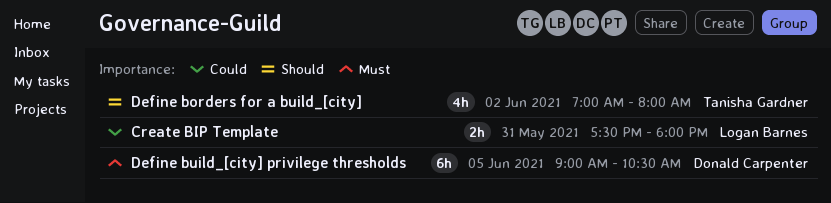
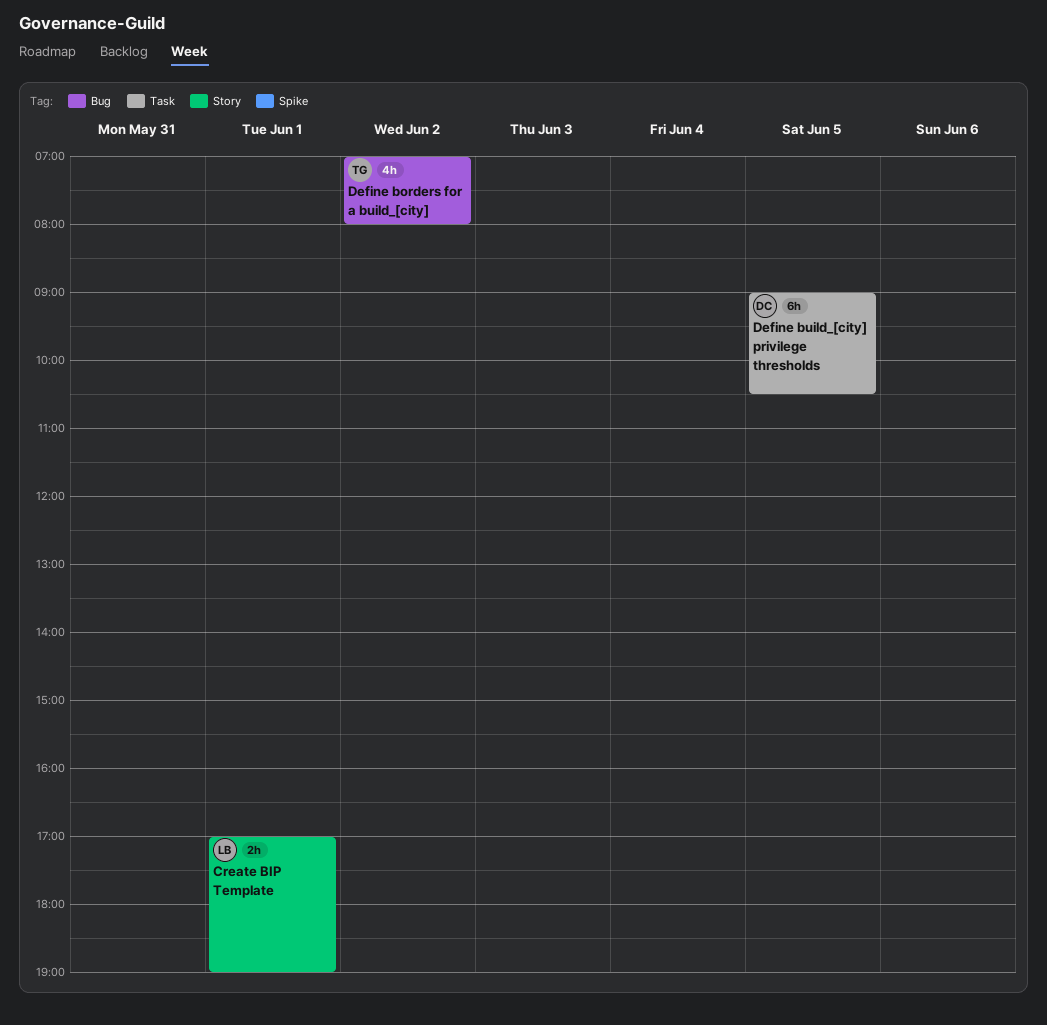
Create BIP Template, day: May 31 -> Jun 1
Create BIP Template, begins: 17:30 -> 17:00
Create BIP Template, ends: 18:00 -> 19:00

